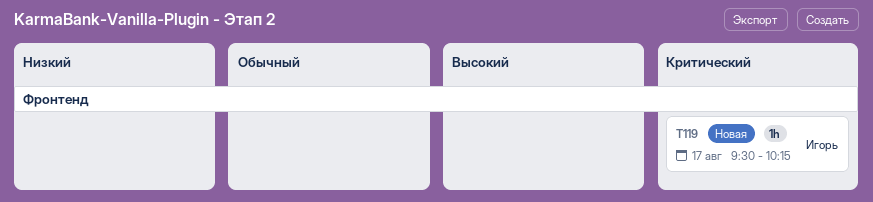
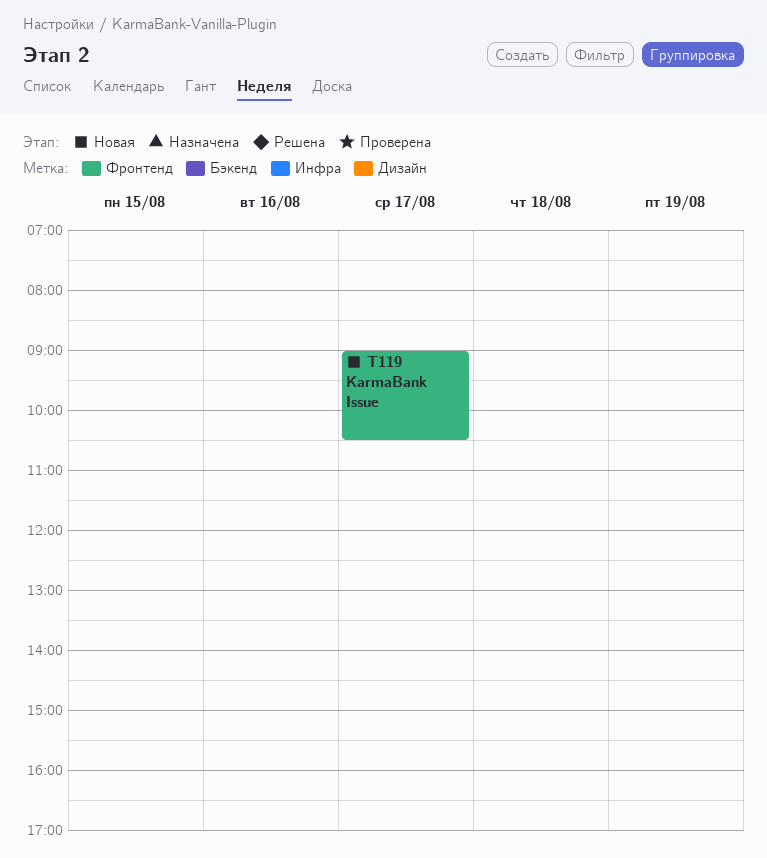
T119, begins: 09:30 -> 09:00
T119, ends: 10:15 -> 10:30

